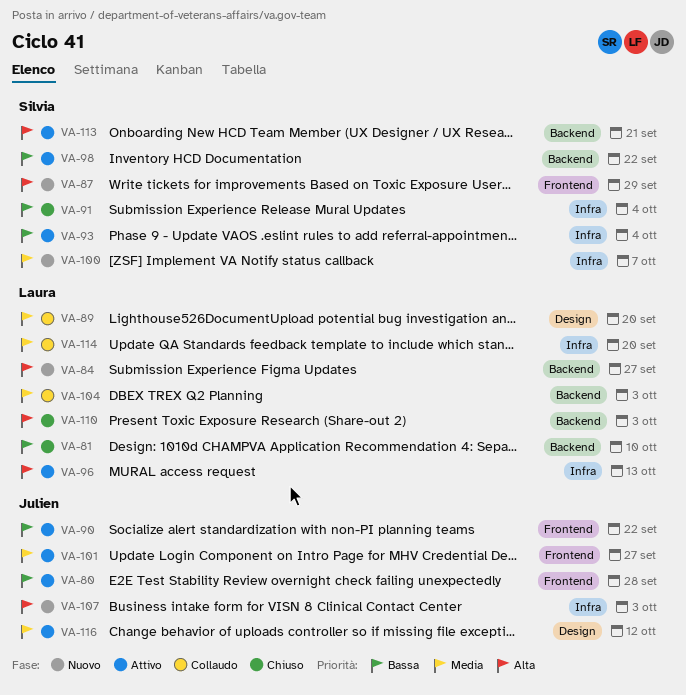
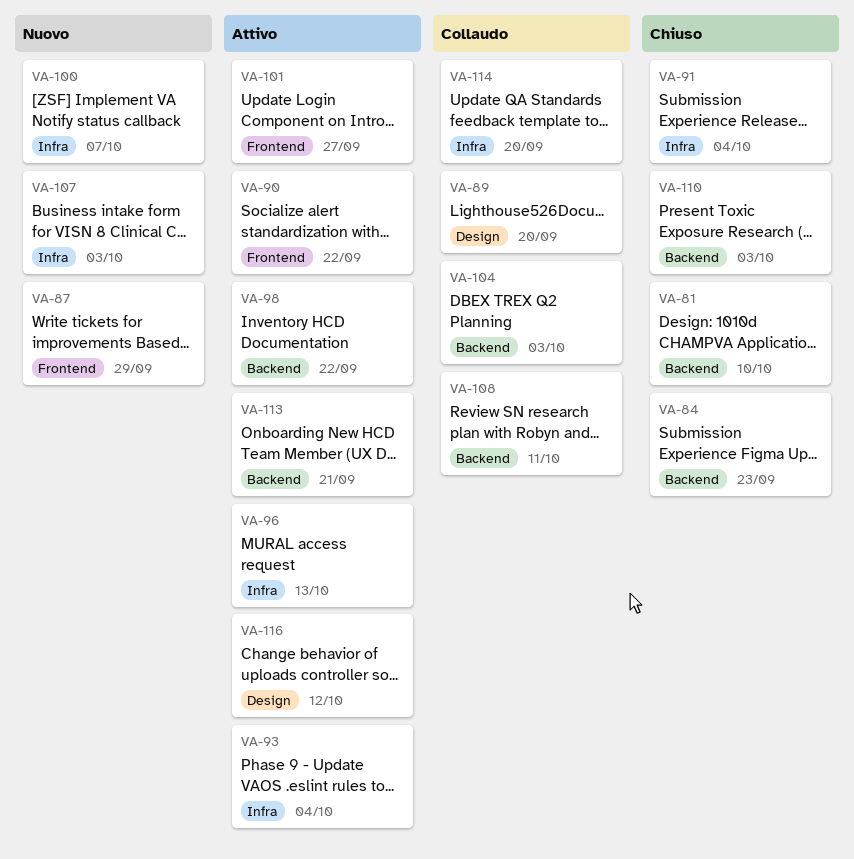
VA-80: present -> none
VA-84, status: Nuovo -> Chiuso
VA-84, due: Sep 27 -> Sep 23
VA-108: none -> present

